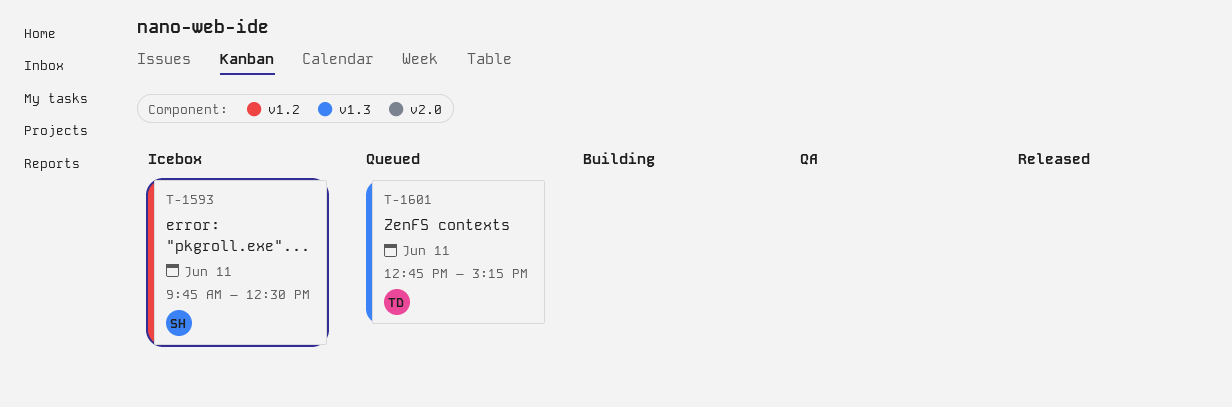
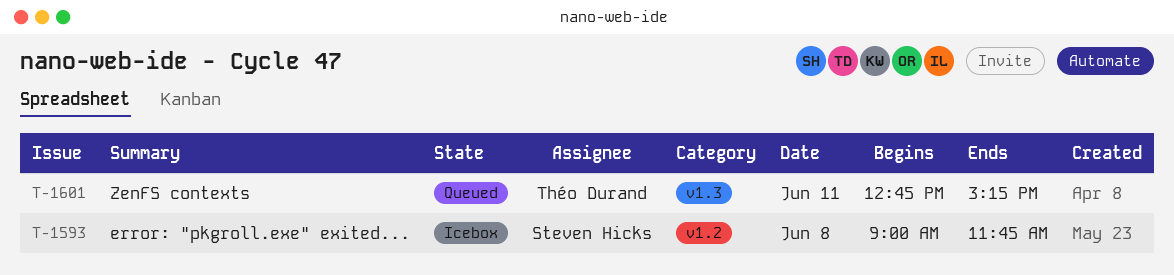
T-1593, day: Jun 11 -> Jun 8
T-1593, begins: 09:45 -> 09:00
T-1593, ends: 12:30 -> 11:45

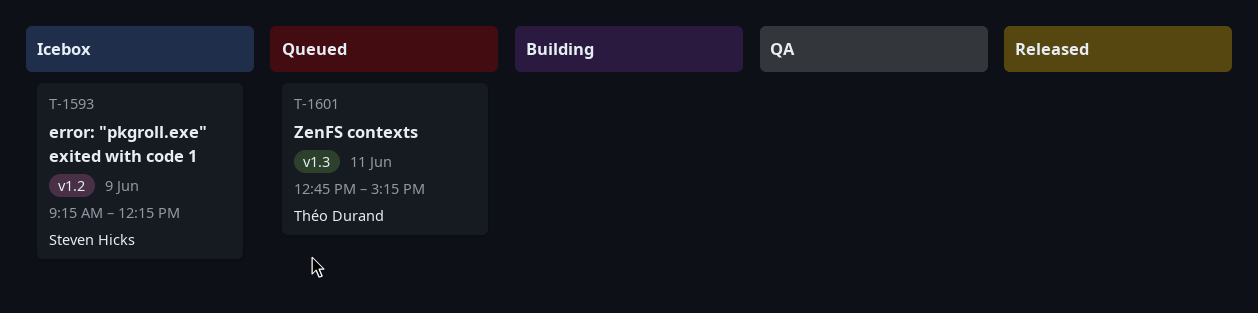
T-1593, day: Jun 8 -> Jun 9
T-1593, begins: 09:00 -> 09:15
T-1593, ends: 11:45 -> 12:15

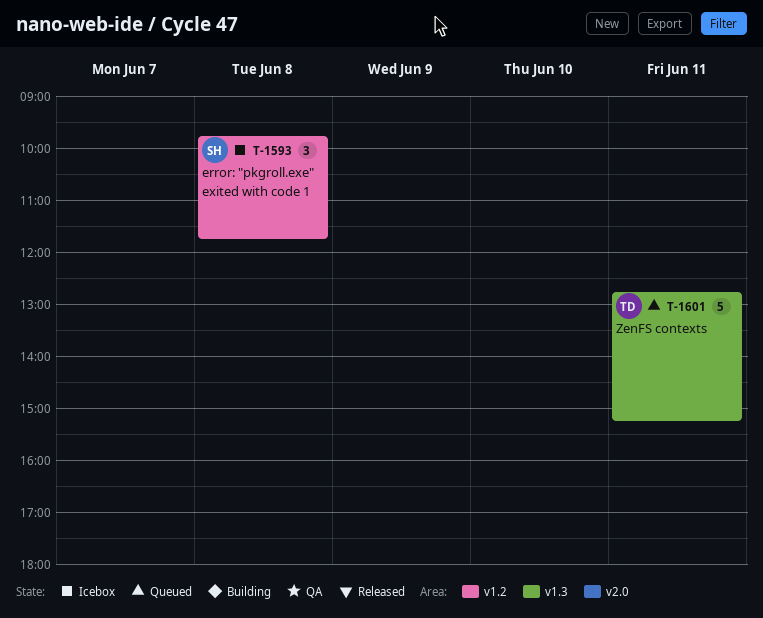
T-1593, day: Jun 9 -> Jun 8
T-1593, begins: 09:15 -> 09:45
T-1593, ends: 12:15 -> 11:45

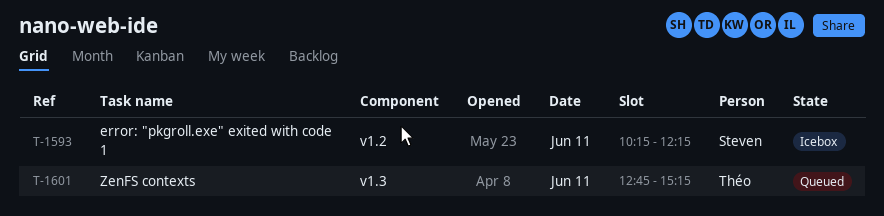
T-1593, day: Jun 8 -> Jun 11
T-1593, begins: 09:45 -> 10:15
T-1593, ends: 11:45 -> 12:15

